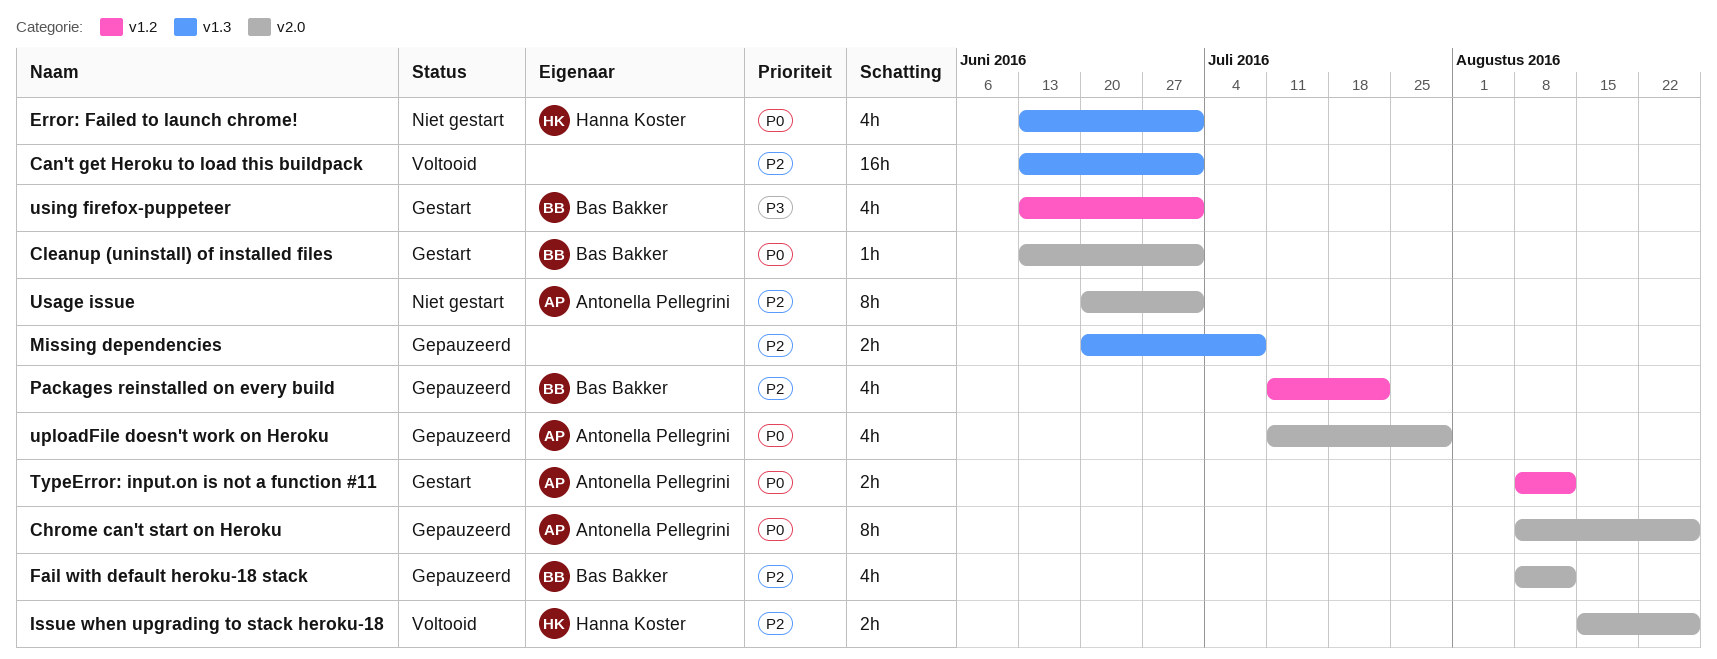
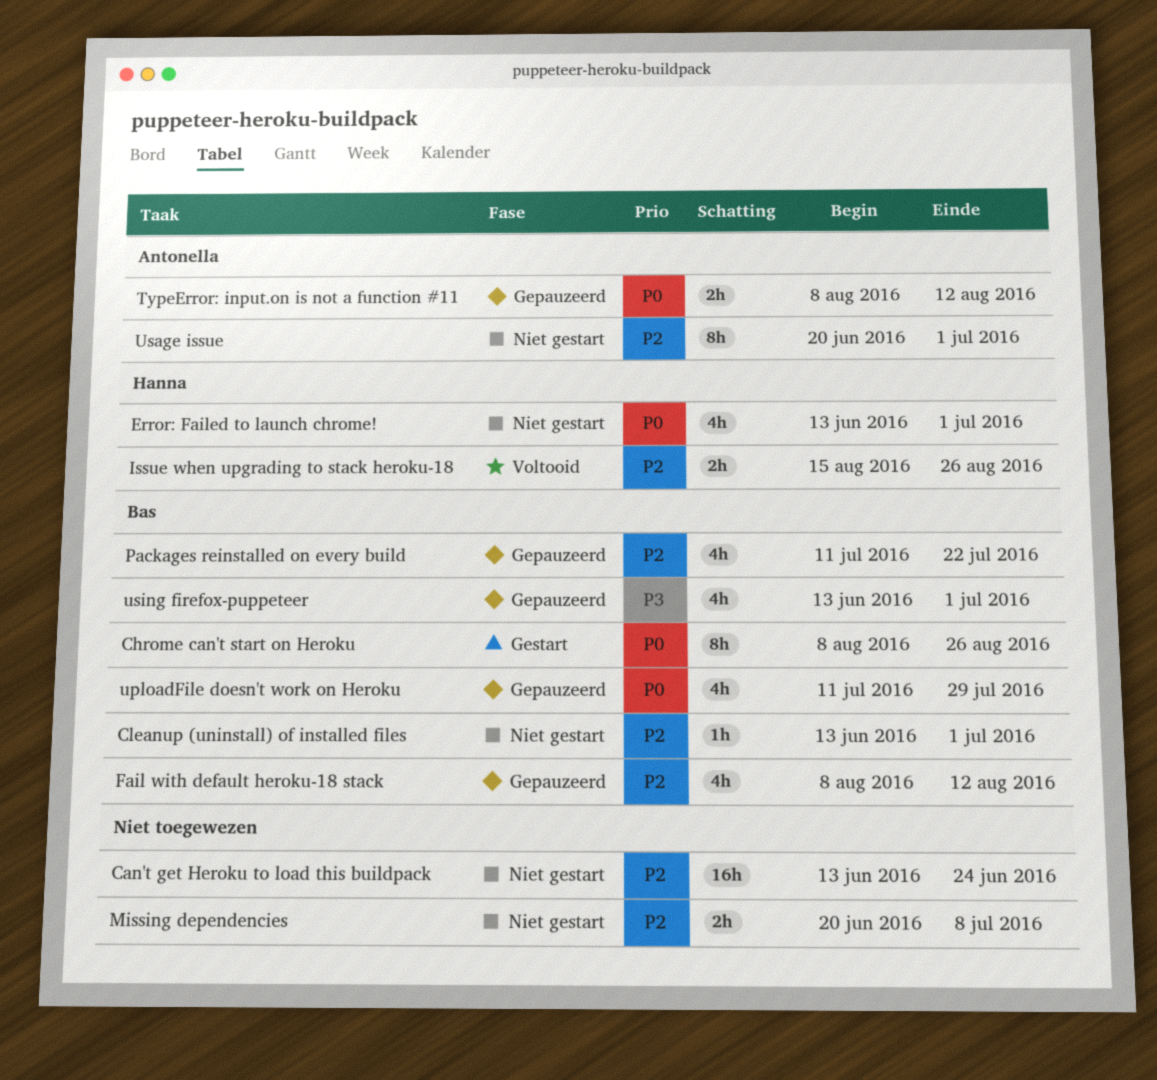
Can't get Heroku to load this buildpack, status: Voltooid -> Niet gestart
Can't get Heroku to load this buildpack, due: Jul 1 -> Jun 24
Chrome can't start on Heroku, status: Gepauzeerd -> Gestart
Chrome can't start on Heroku, owner: Antonella Pellegrini -> Bas Bakker
Cleanup (uninstall) of installed files, status: Gestart -> Niet gestart
Cleanup (uninstall) of installed files, priority: P0 -> P2
Missing dependencies, status: Gepauzeerd -> Niet gestart
TypeError: input.on is not a function #11, status: Gestart -> Gepauzeerd
uploadFile doesn't work on Heroku, owner: Antonella Pellegrini -> Bas Bakker
using firefox-puppeteer, status: Gestart -> Gepauzeerd

